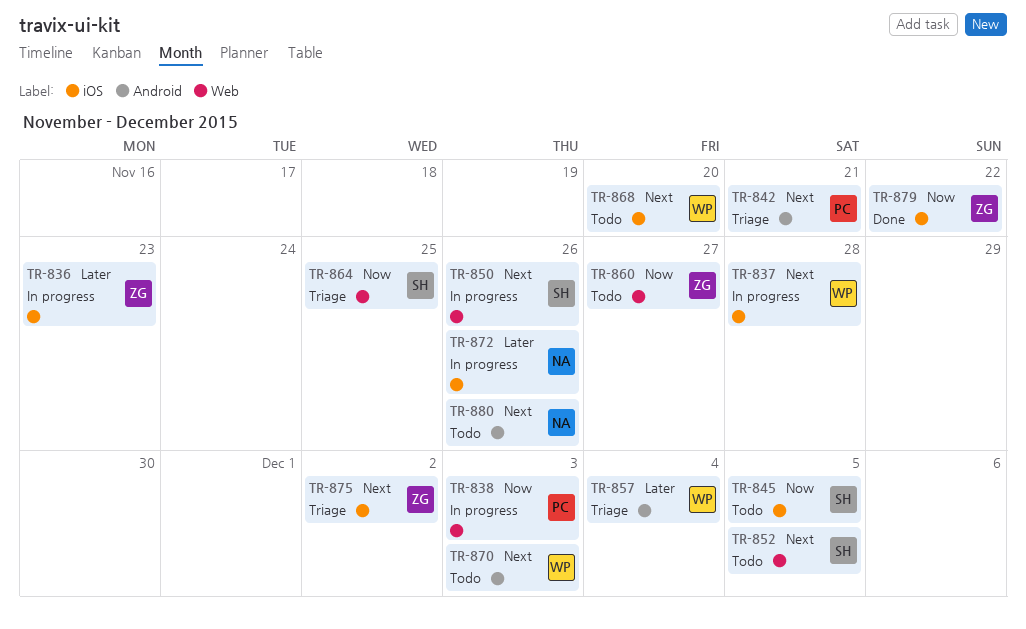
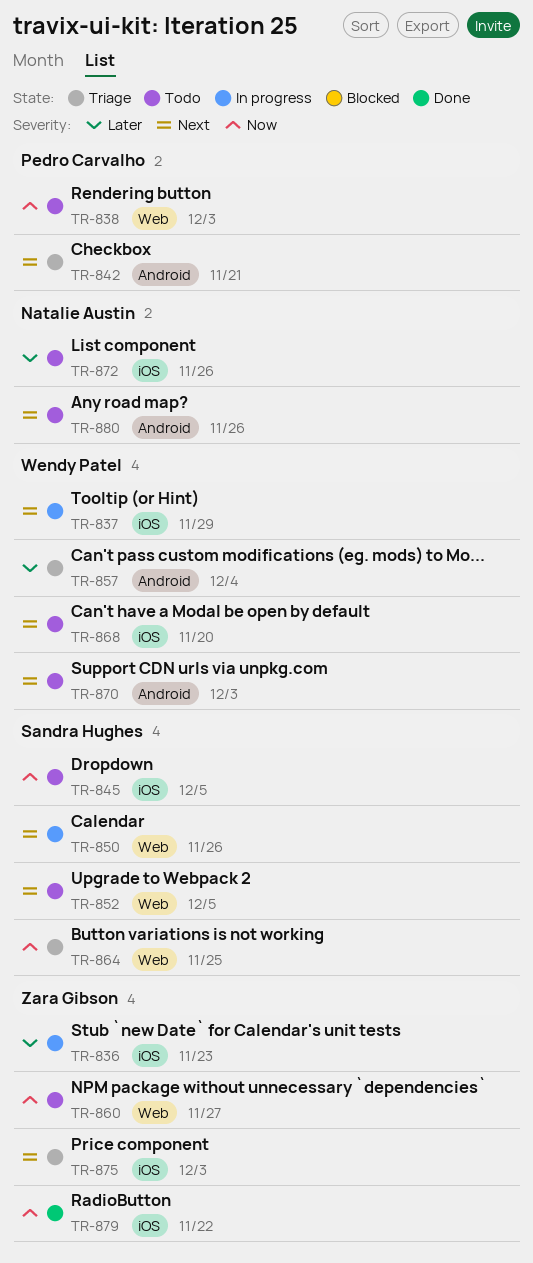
TR-837, due: Nov 28 -> Nov 29
TR-838, status: In progress -> Todo
TR-872, status: In progress -> Todo
TR-875, due: Dec 2 -> Dec 3

